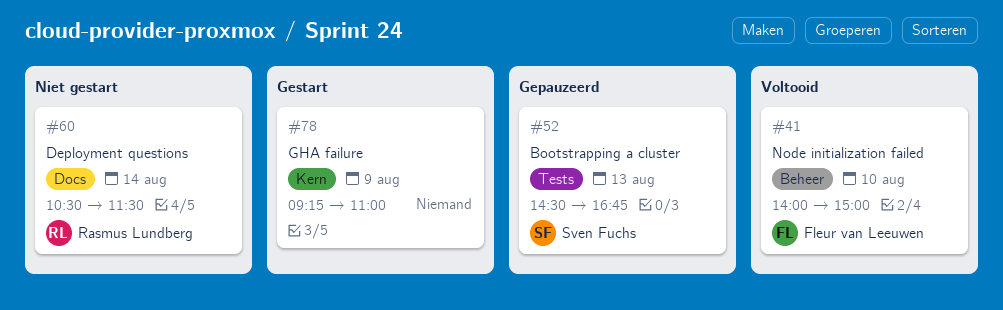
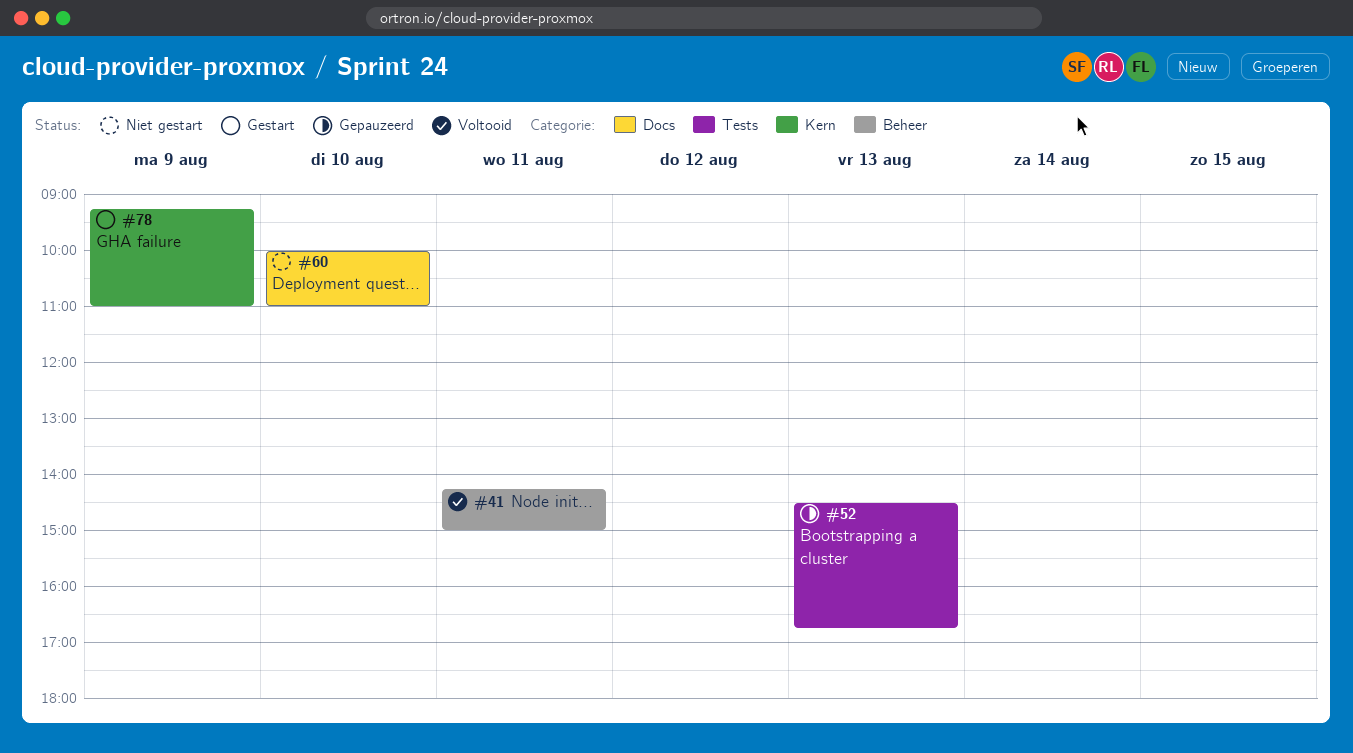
#41, day: Aug 10 -> Aug 11
#41, begins: 14:00 -> 14:15
#60, day: Aug 14 -> Aug 10
#60, begins: 10:30 -> 10:00
#60, ends: 11:30 -> 11:00

